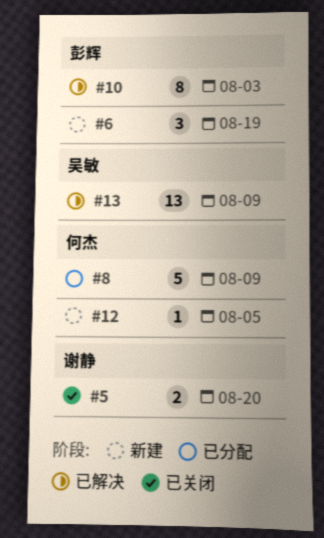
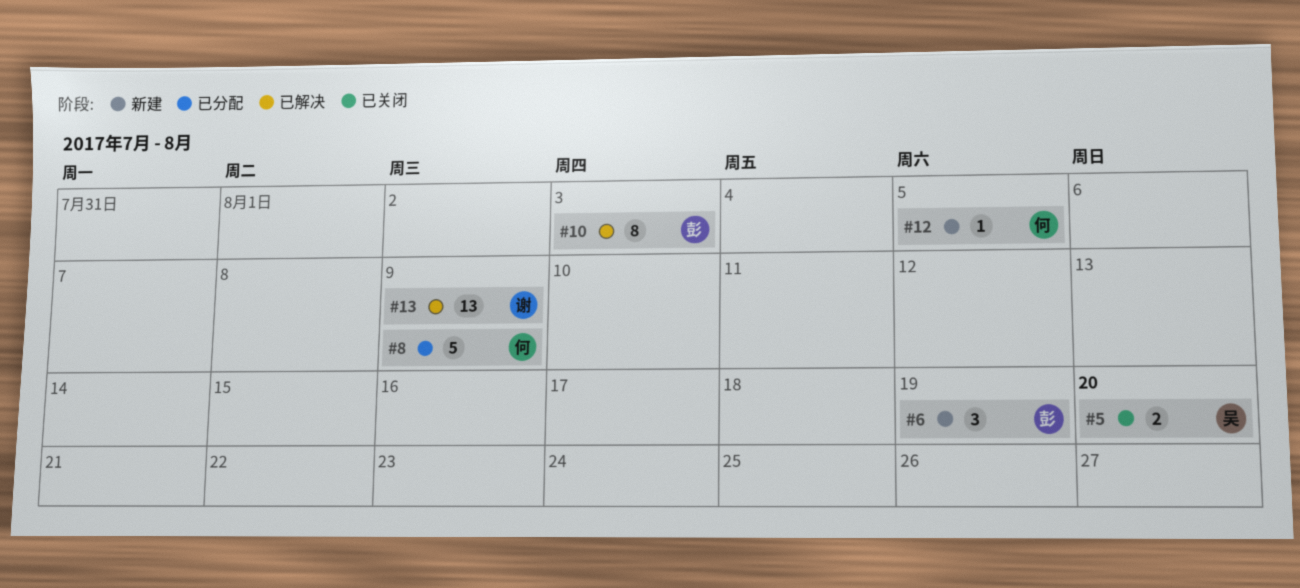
#5, owner: 谢静 -> 吴敏
#13, owner: 吴敏 -> 谢静

